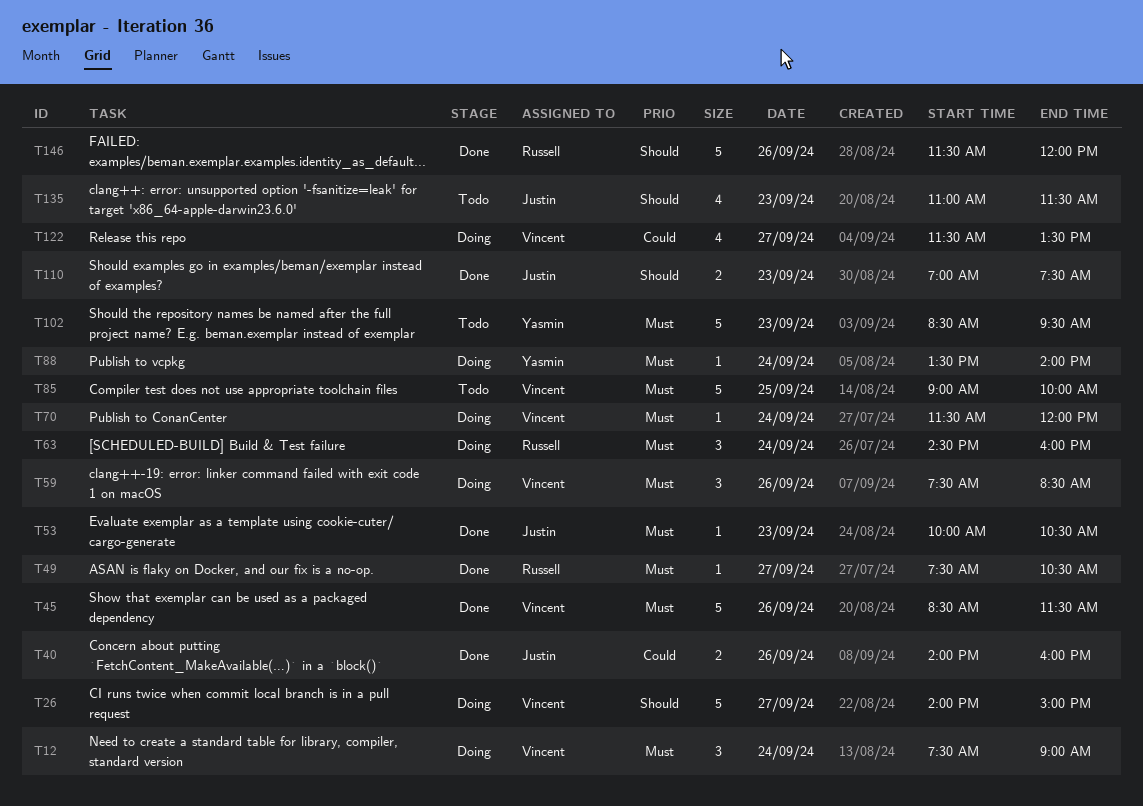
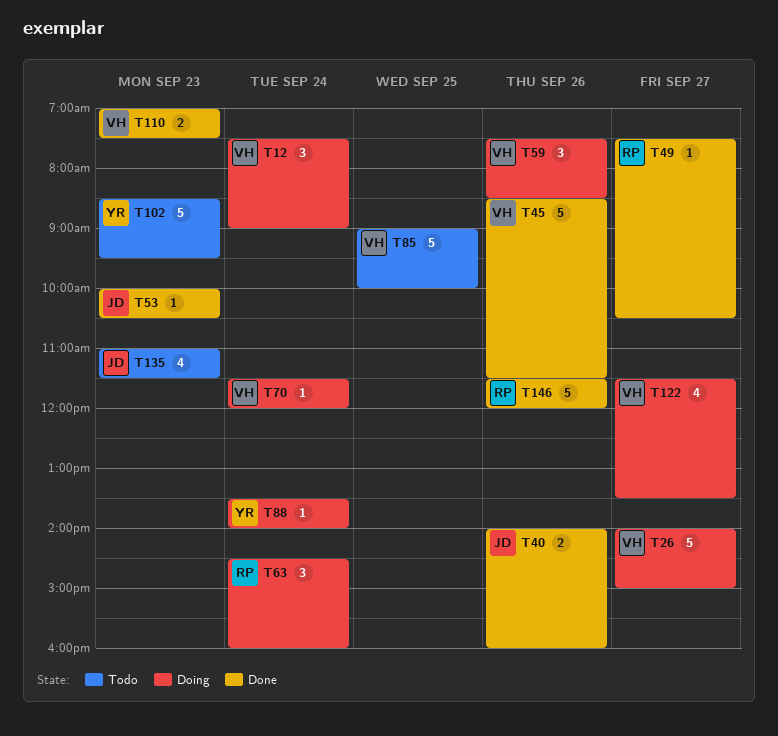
T110, owner: Justin -> Vincent

